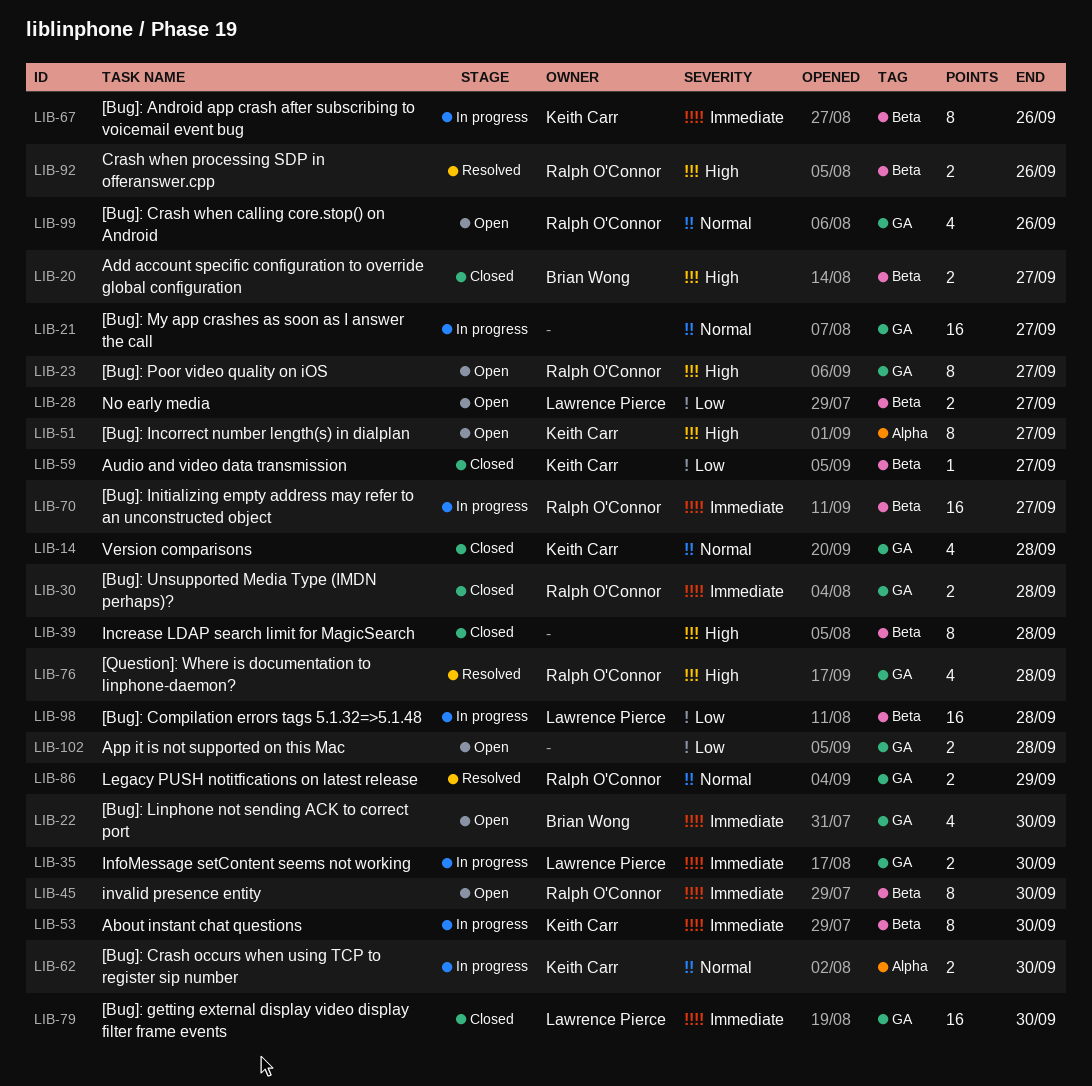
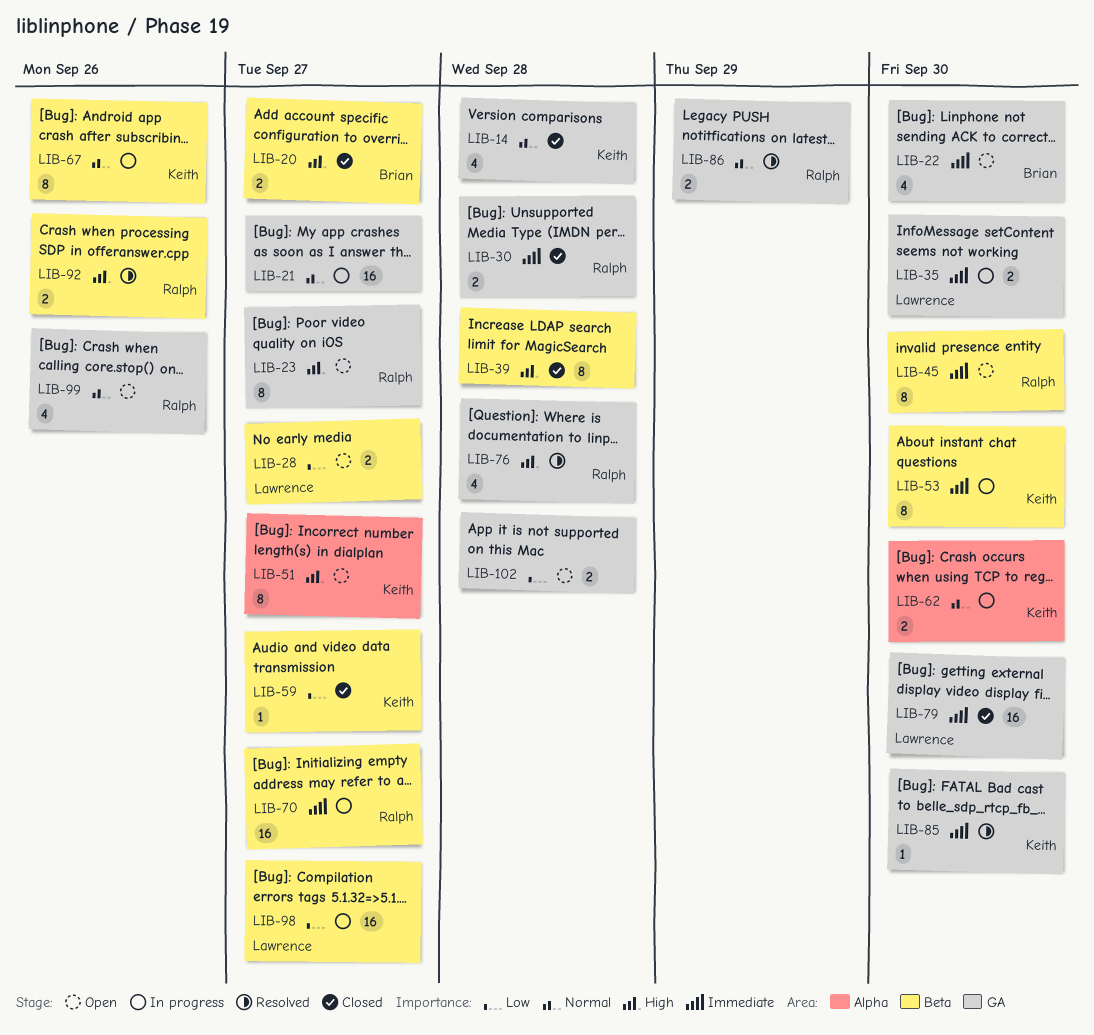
LIB-67, priority: Immediate -> Normal
LIB-85: none -> present
LIB-98, due: Sep 28 -> Sep 27

